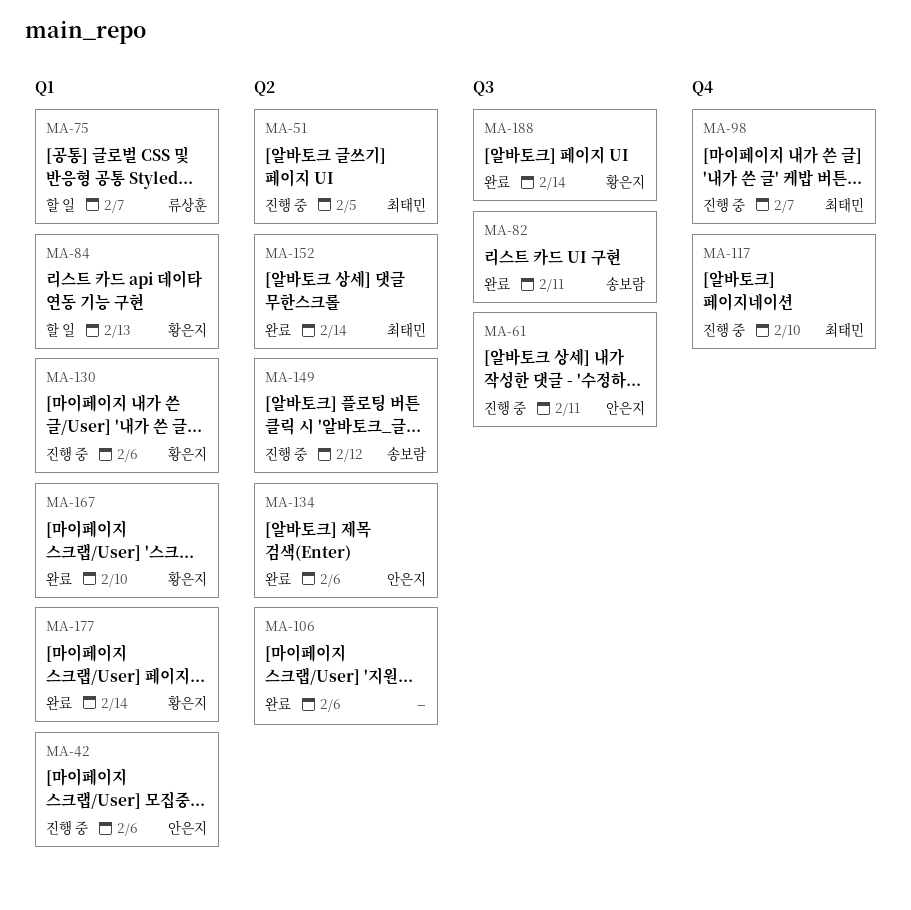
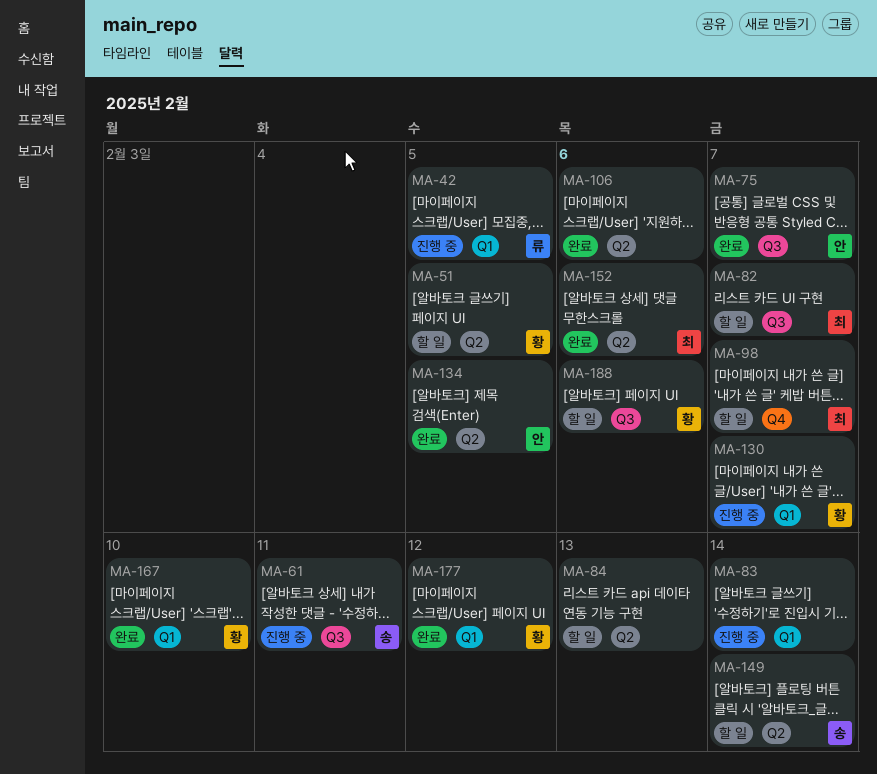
MA-42, owner: 안은지 -> 류상훈
MA-42, due: Feb 6 -> Feb 5
MA-51, status: 진행 중 -> 할 일
MA-51, owner: 최태민 -> 황은지
MA-61, owner: 안은지 -> 송보람
MA-75, status: 할 일 -> 완료
MA-75, owner: 류상훈 -> 안은지
MA-75, label: Q1 -> Q3
MA-82, status: 완료 -> 할 일
MA-82, owner: 송보람 -> 최태민
MA-82, due: Feb 11 -> Feb 7
MA-83: none -> present
MA-84, owner: 황은지 -> none
MA-84, label: Q1 -> Q2
MA-98, status: 진행 중 -> 할 일
MA-117: present -> none
MA-130, due: Feb 6 -> Feb 7
MA-134, due: Feb 6 -> Feb 5
MA-149, status: 진행 중 -> 할 일
MA-149, due: Feb 12 -> Feb 14
MA-152, due: Feb 14 -> Feb 6
MA-177, due: Feb 14 -> Feb 12
MA-188, status: 완료 -> 할 일
MA-188, due: Feb 14 -> Feb 6

